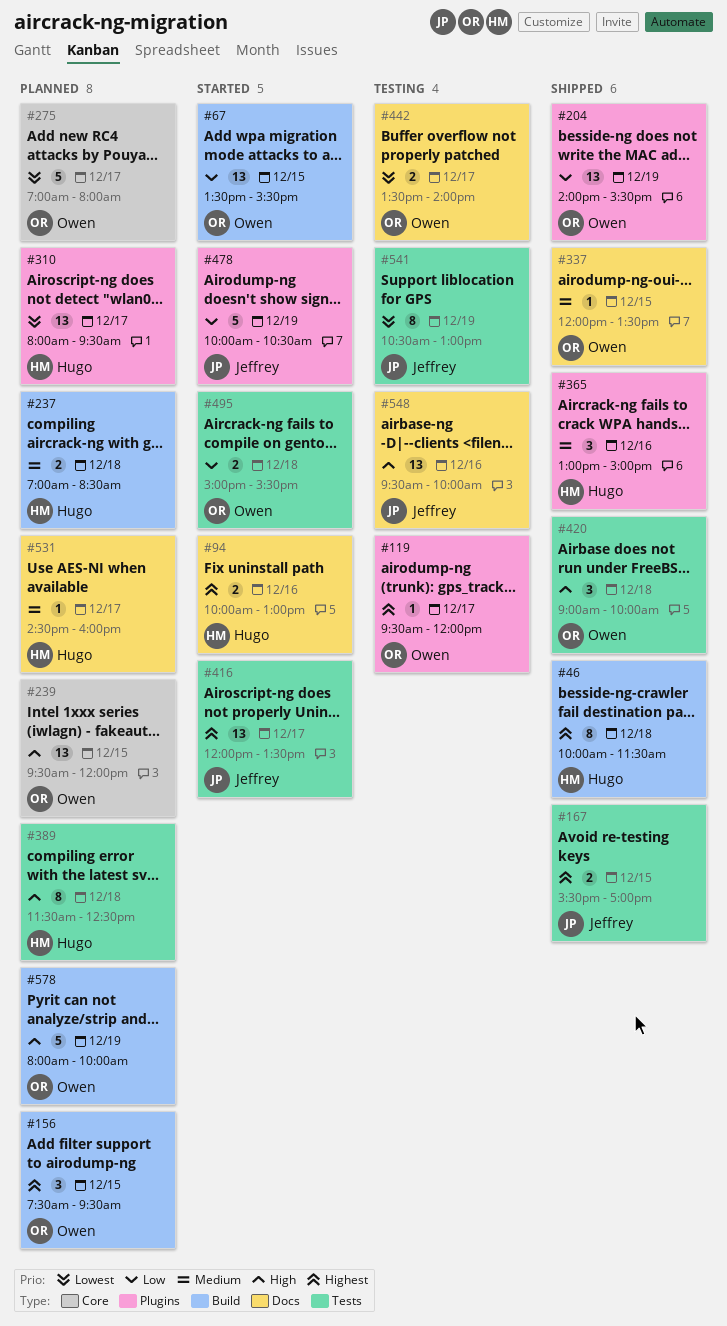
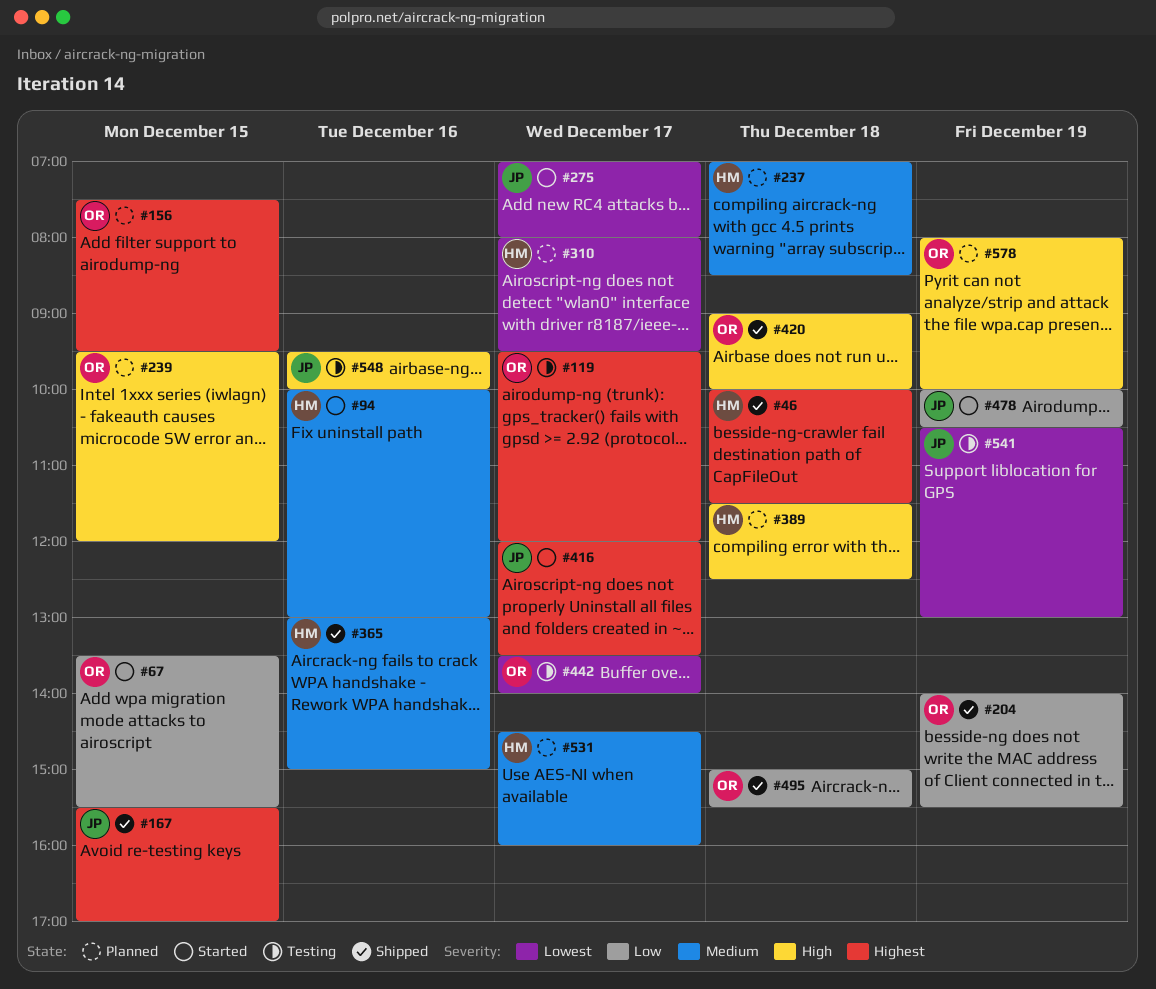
#94, priority: Highest -> Medium
#275, status: Planned -> Started
#275, owner: Owen -> Jeffrey
#337: present -> none
#495, status: Started -> Shipped

